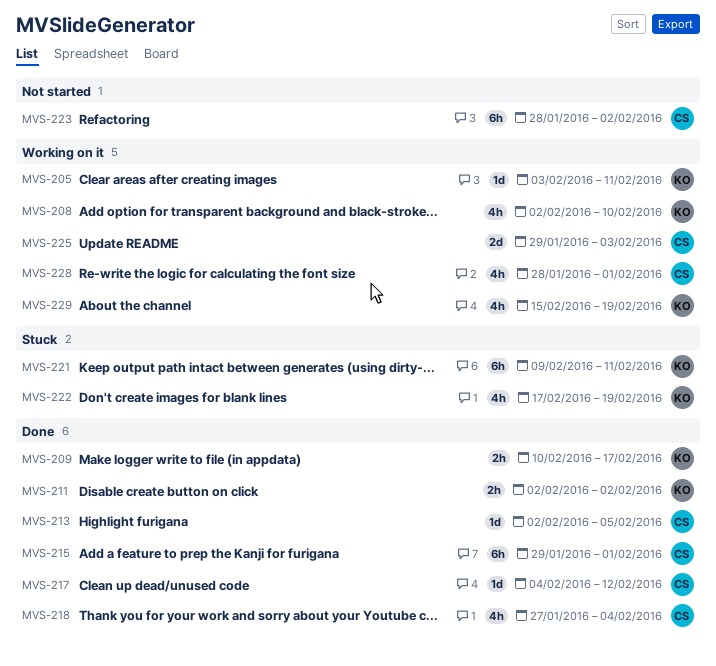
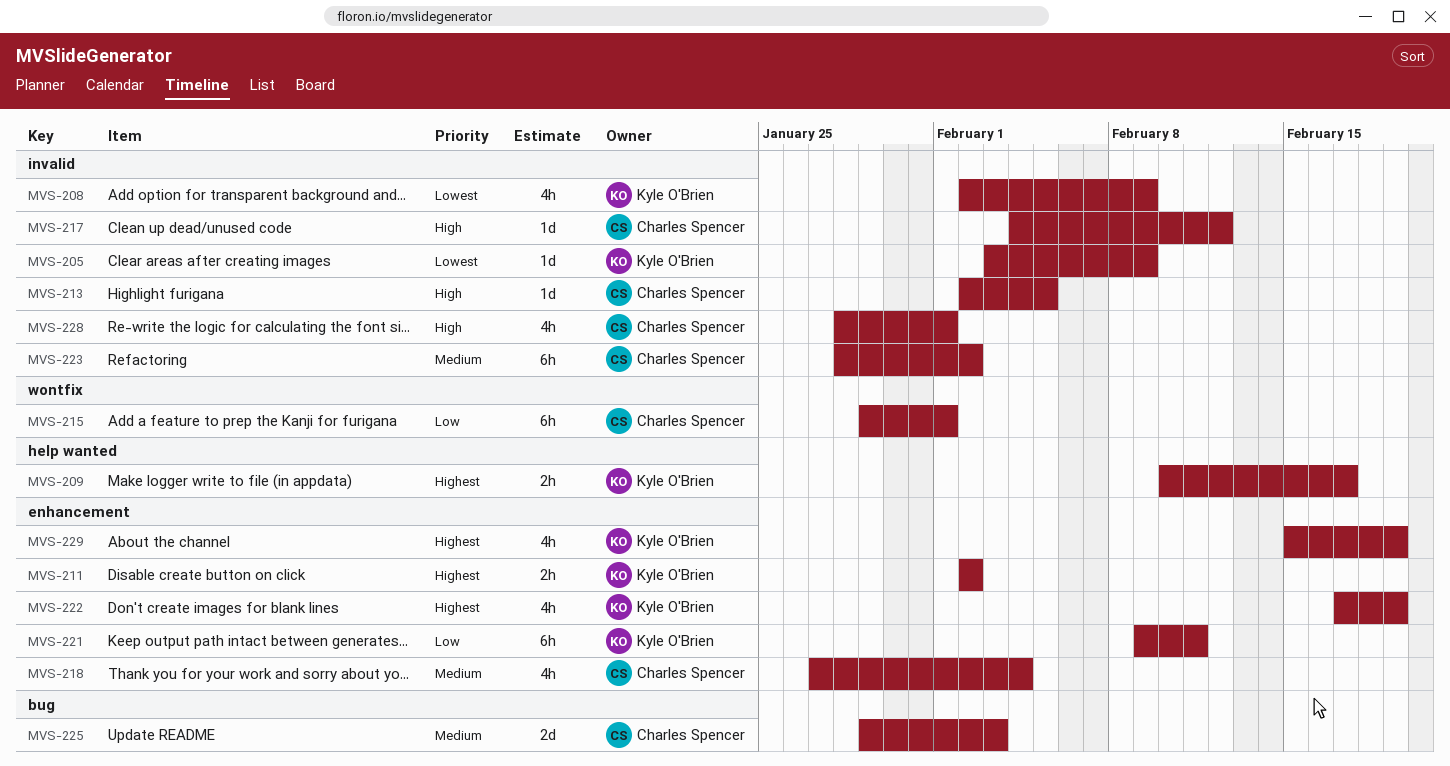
MVS-205, due: Feb 11 -> Feb 9
MVS-208, due: Feb 10 -> Feb 9

